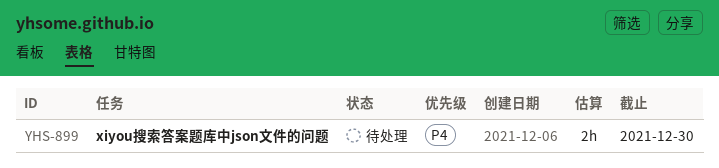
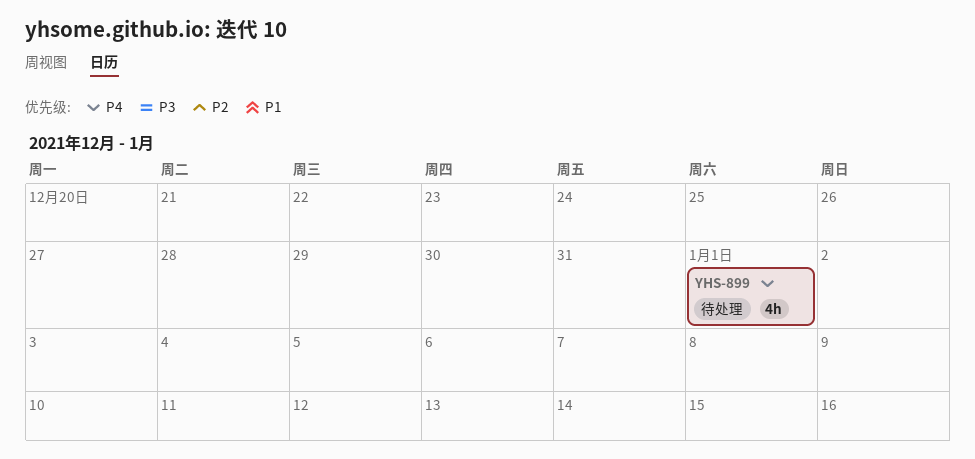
YHS-899, estimate: 2h -> 4h
YHS-899, due: Dec 30 -> Jan 1

